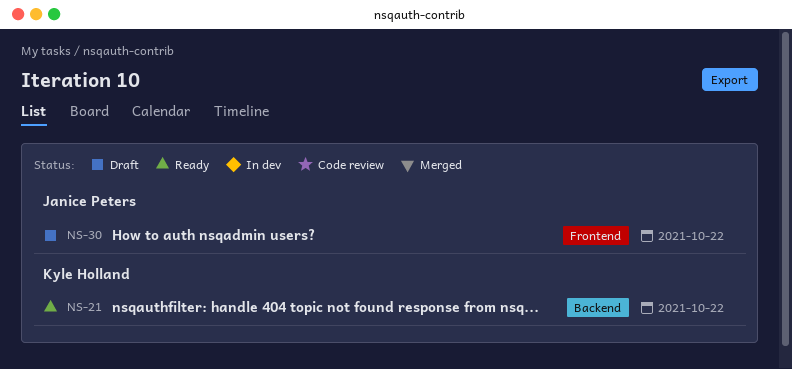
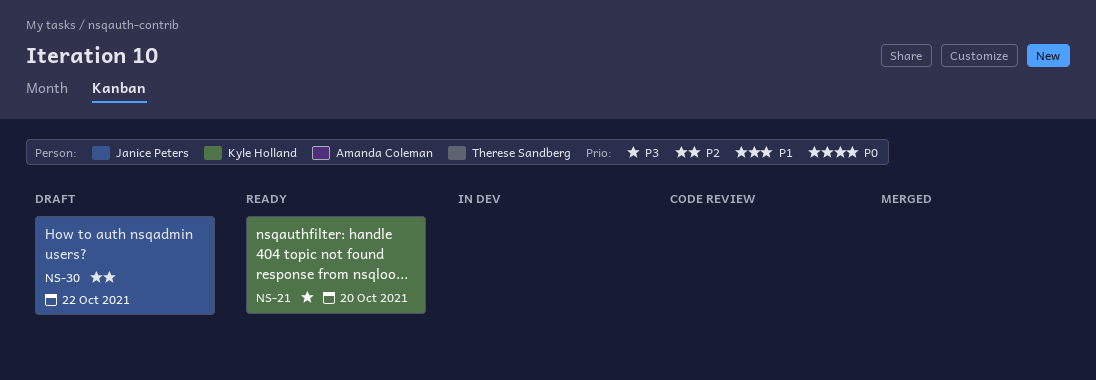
NS-21, due: Oct 22 -> Oct 20

